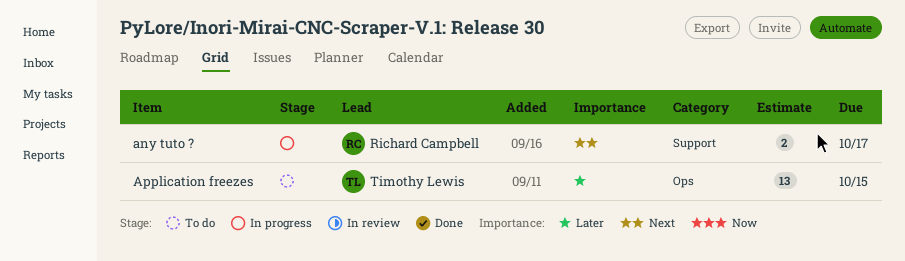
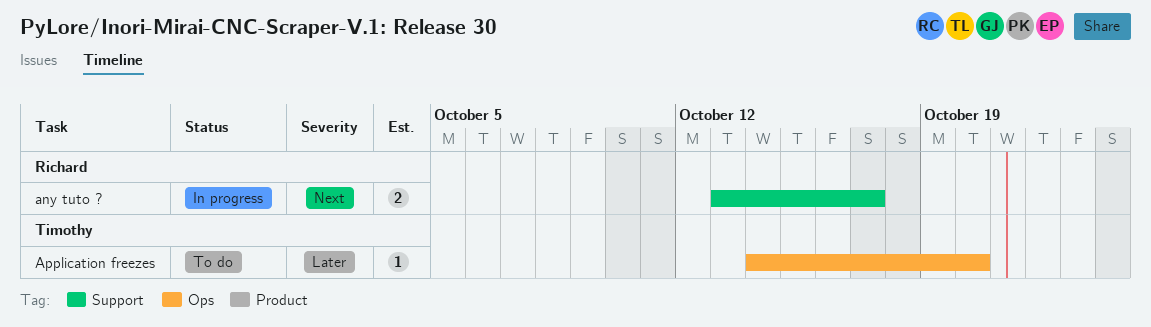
Application freezes, estimate: 13 -> 1
Application freezes, due: Oct 15 -> Oct 20

